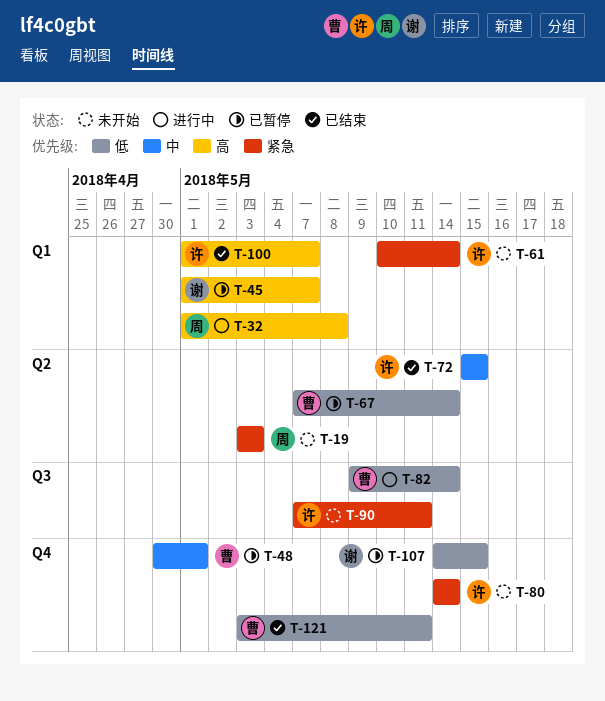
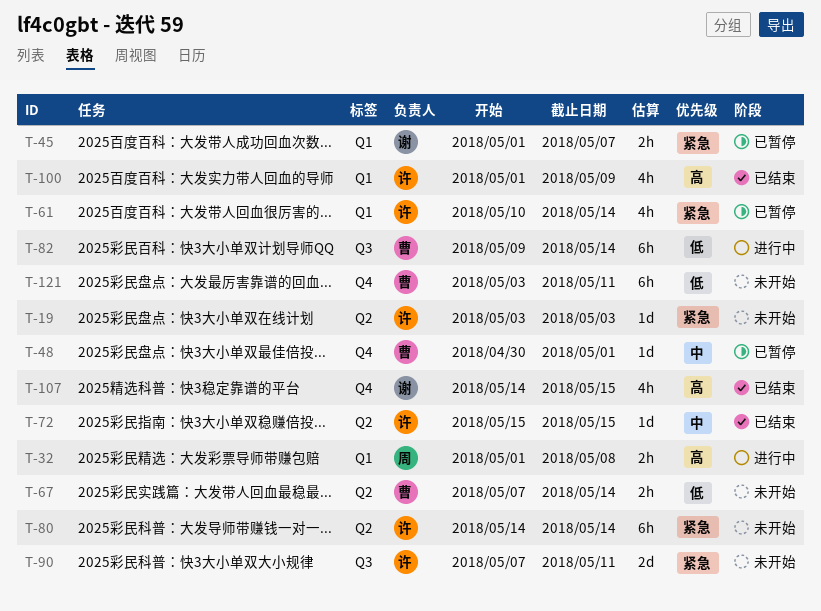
T-19, owner: 周 -> 许
T-45, priority: 高 -> 紧急
T-61, status: 未开始 -> 已暂停
T-67, status: 已暂停 -> 未开始
T-80, label: Q4 -> Q2
T-100, due: May 7 -> May 9
T-107, status: 已暂停 -> 已结束
T-107, priority: 低 -> 高
T-121, status: 已结束 -> 未开始

